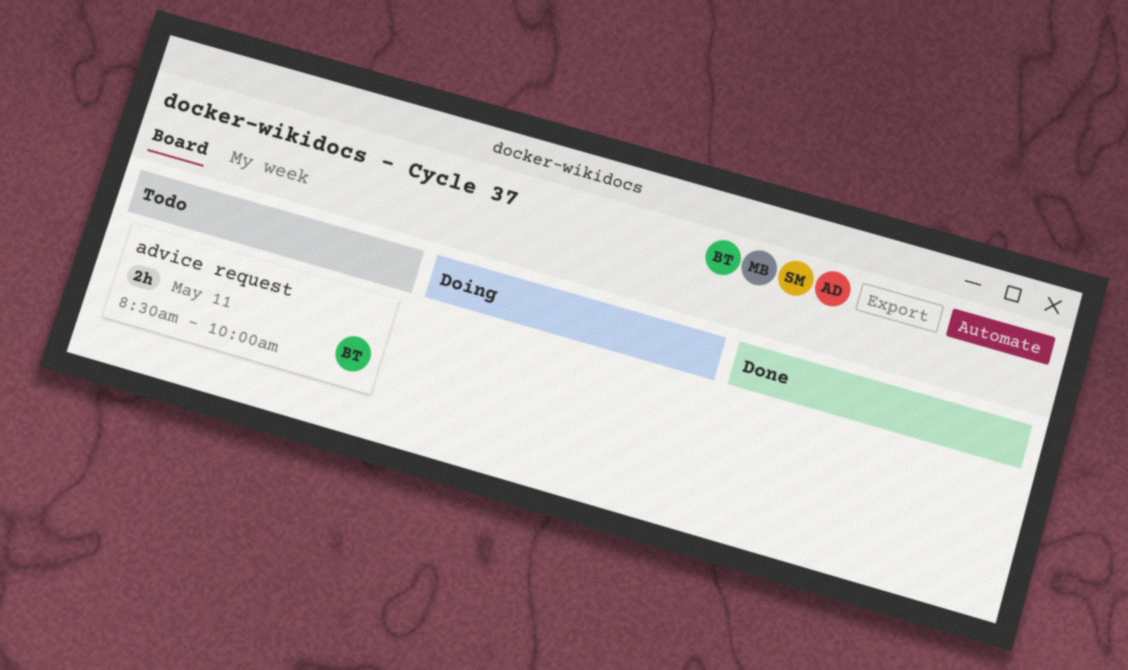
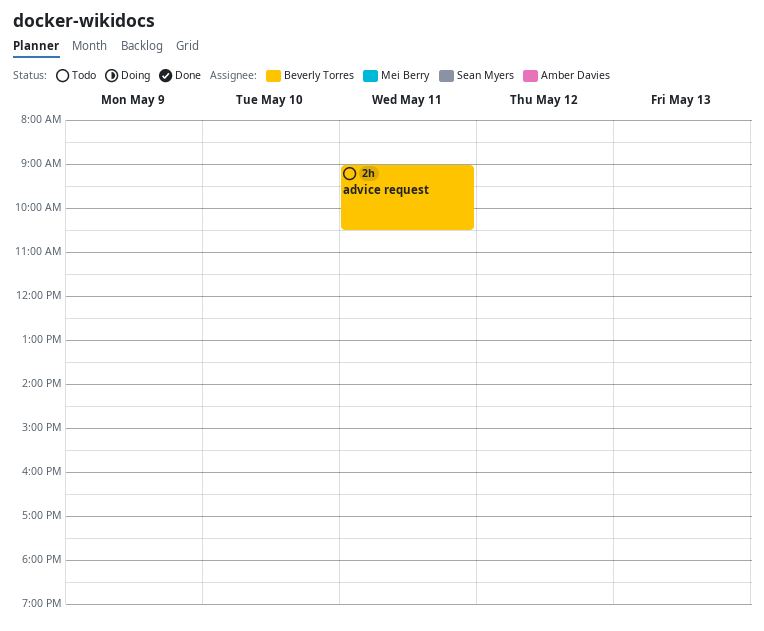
advice request, begins: 08:30 -> 09:00
advice request, ends: 10:00 -> 10:30

